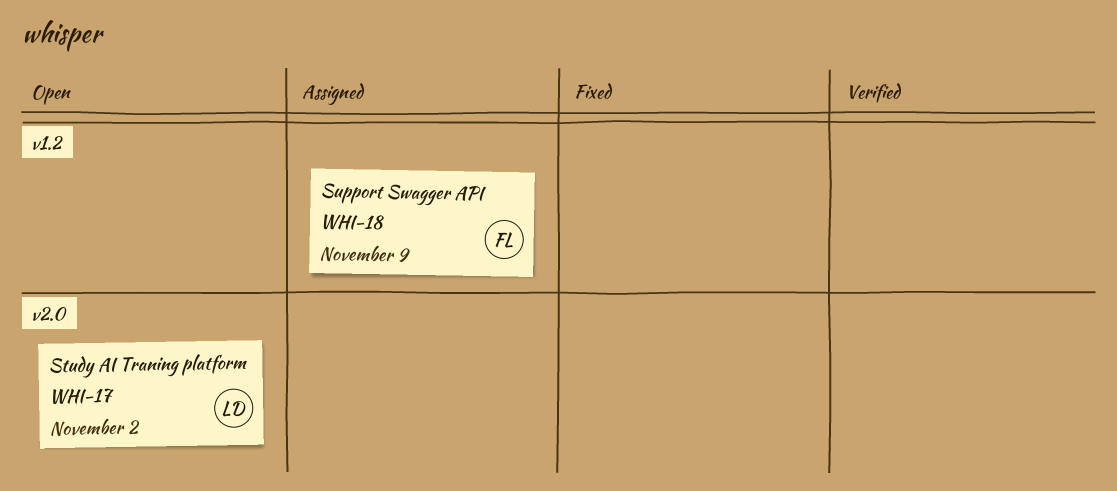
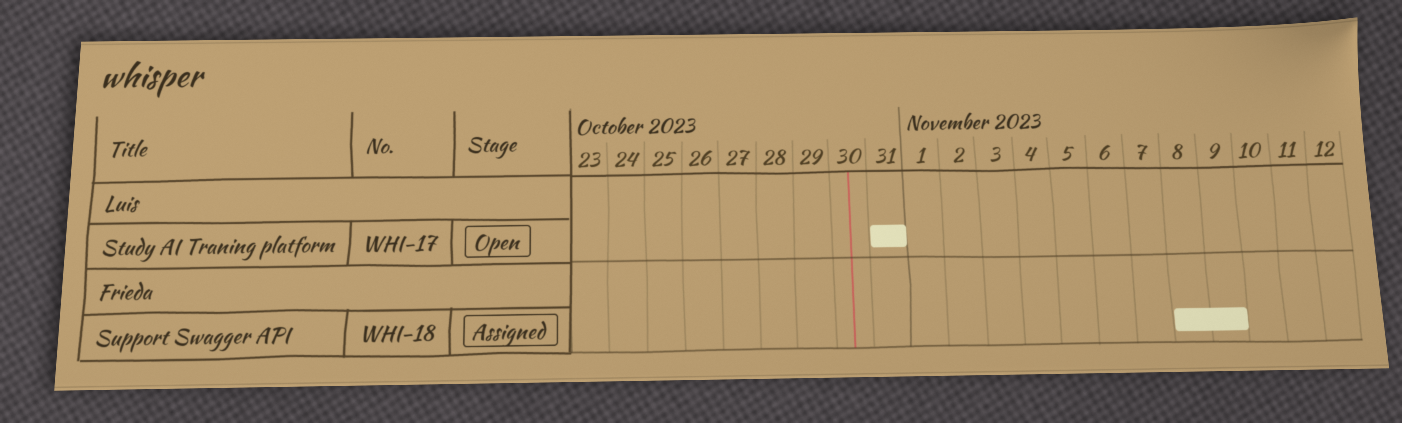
WHI-17, due: Nov 2 -> Oct 31

